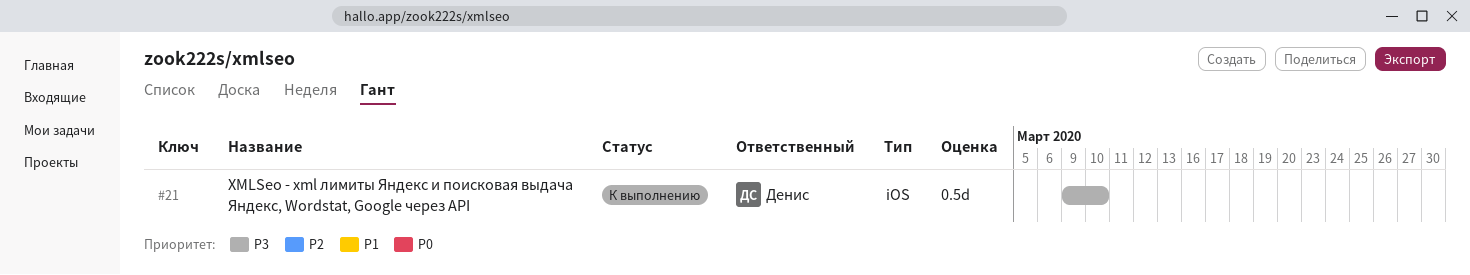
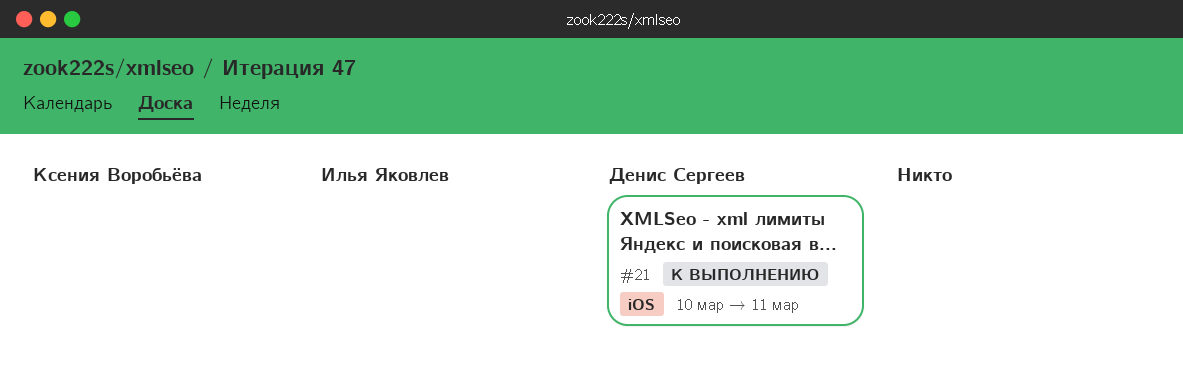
#21, start: Mar 9 -> Mar 10
#21, due: Mar 10 -> Mar 11

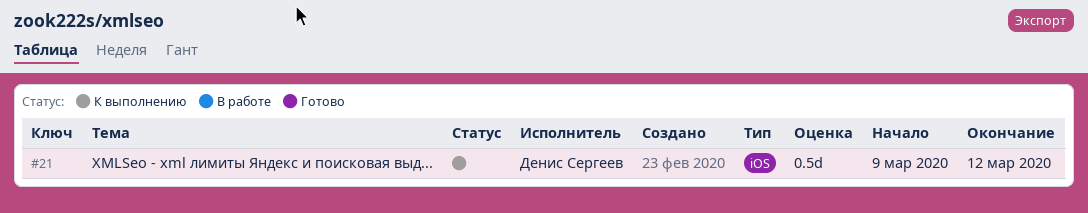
#21, start: Mar 10 -> Mar 9
#21, due: Mar 11 -> Mar 12

